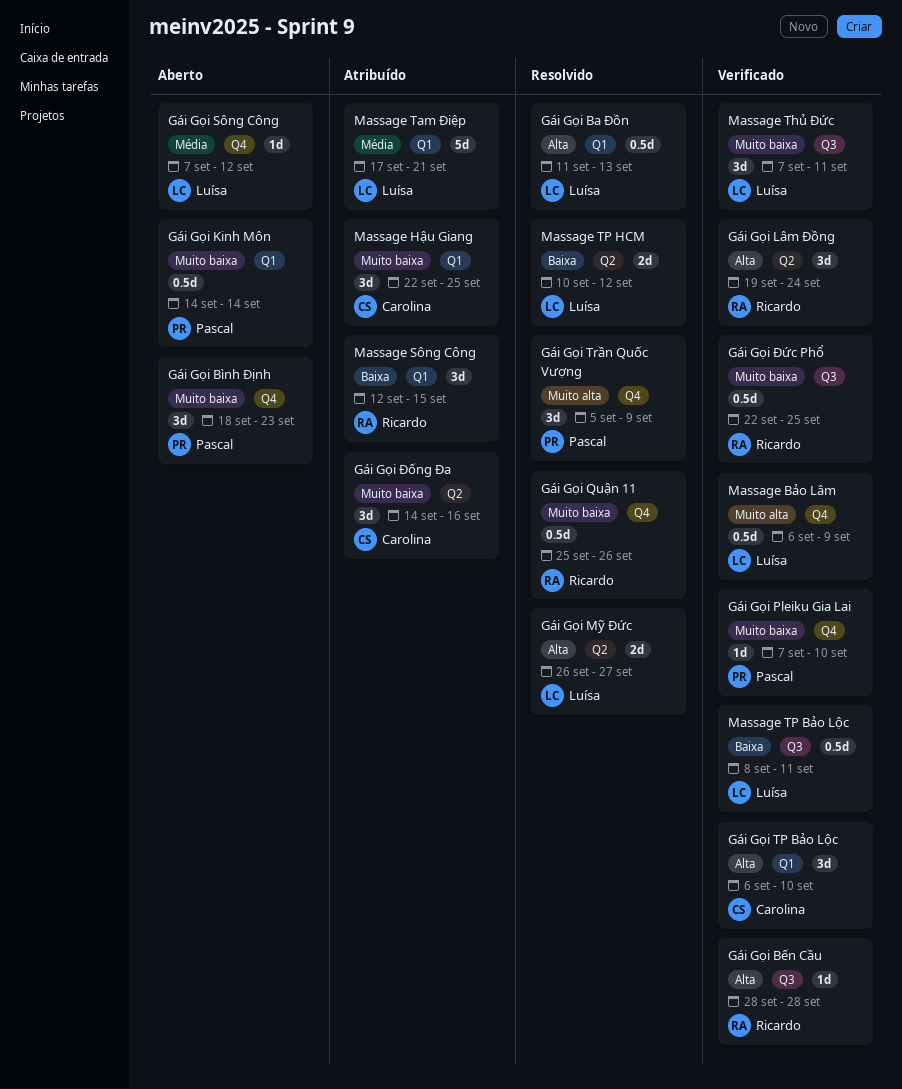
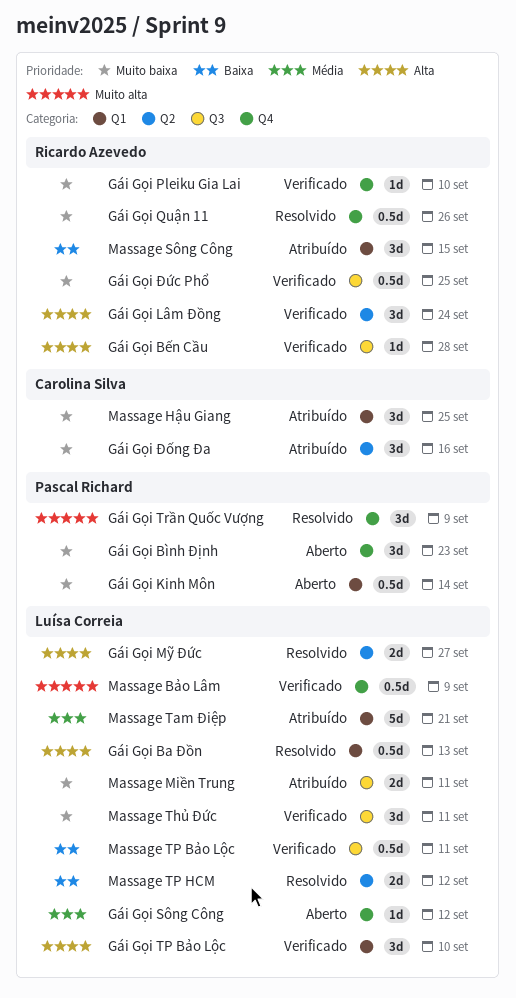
Gái Gọi Pleiku Gia Lai, owner: Pascal Richard -> Ricardo Azevedo
Gái Gọi TP Bảo Lộc, owner: Carolina Silva -> Luísa Correia
Massage Miền Trung: none -> present

